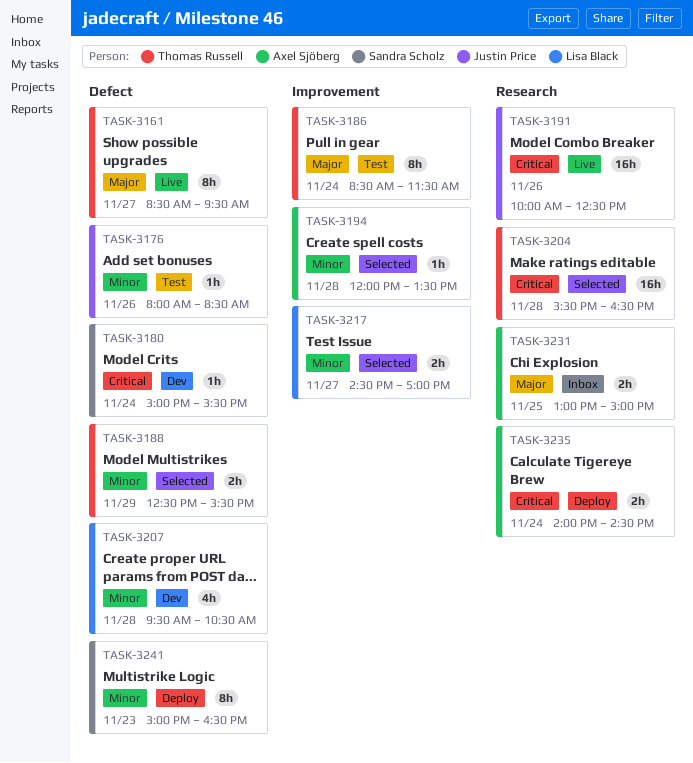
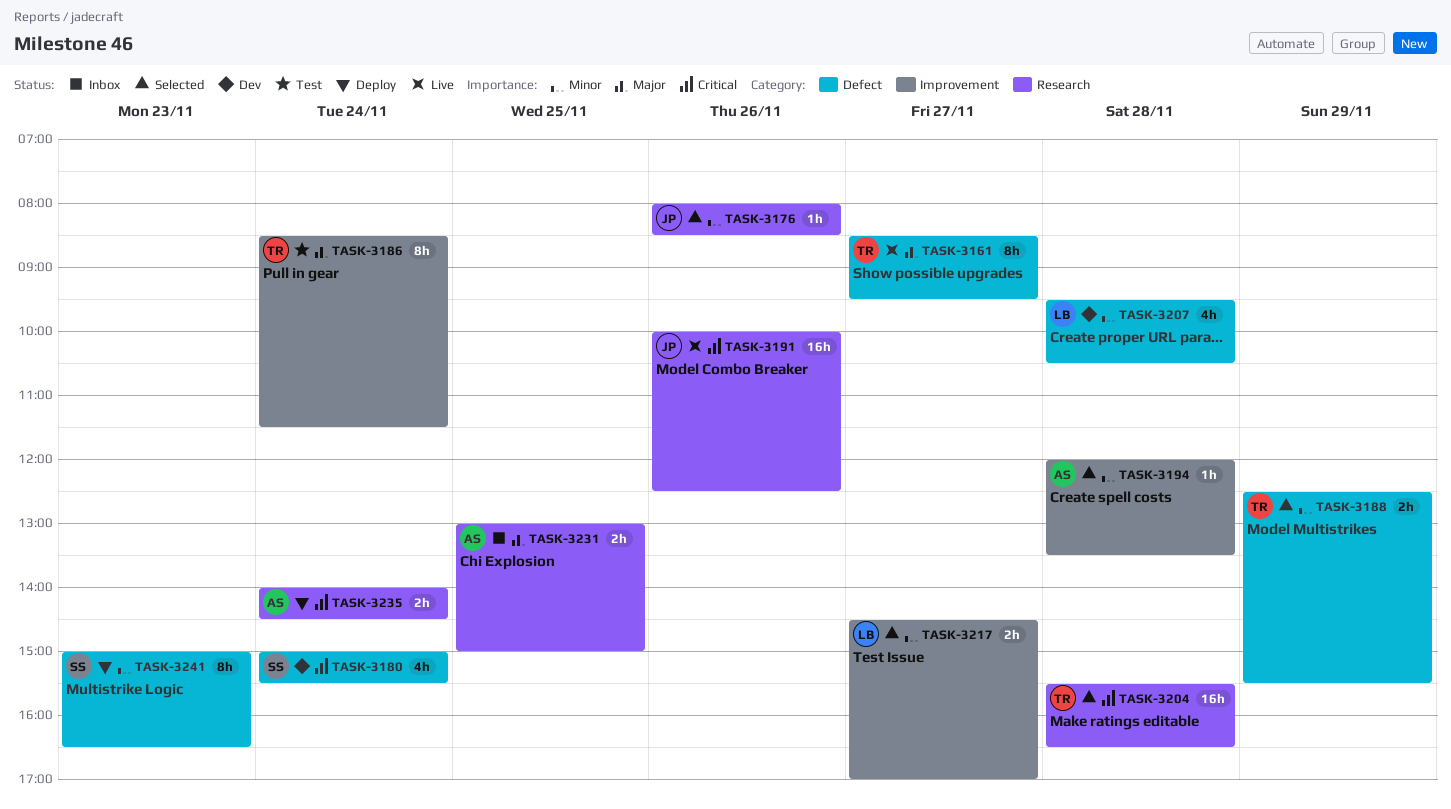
TASK-3176, status: Test -> Selected
TASK-3176, label: Defect -> Research
TASK-3180, estimate: 1h -> 4h

